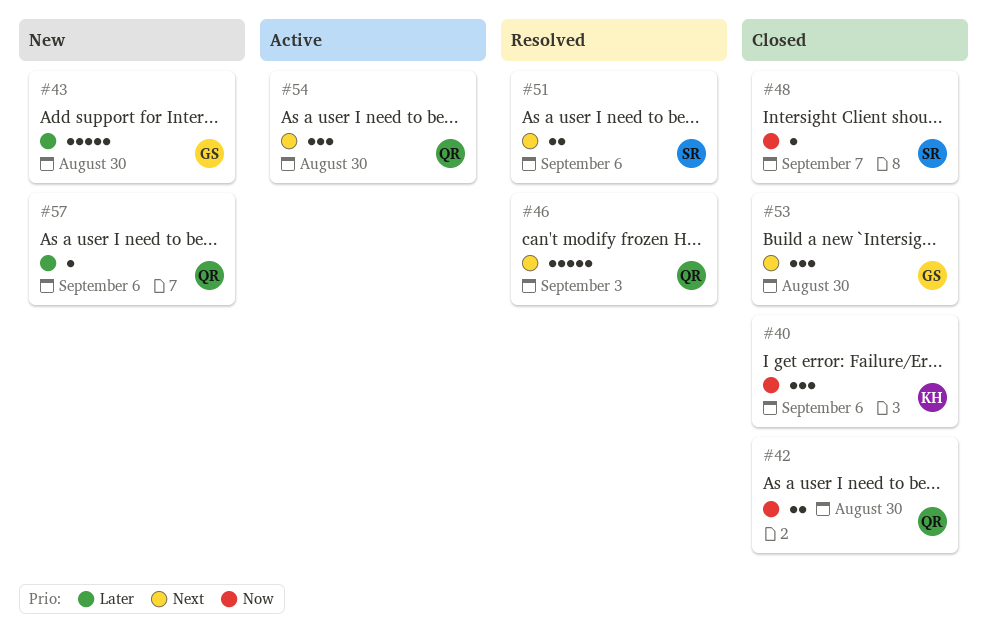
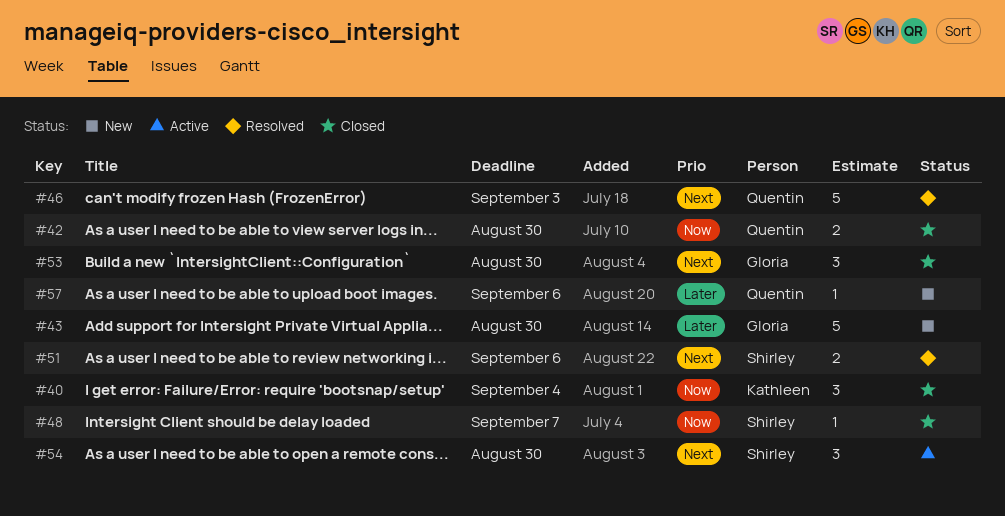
#40, due: Sep 6 -> Sep 4
#54, owner: Quentin -> Shirley

